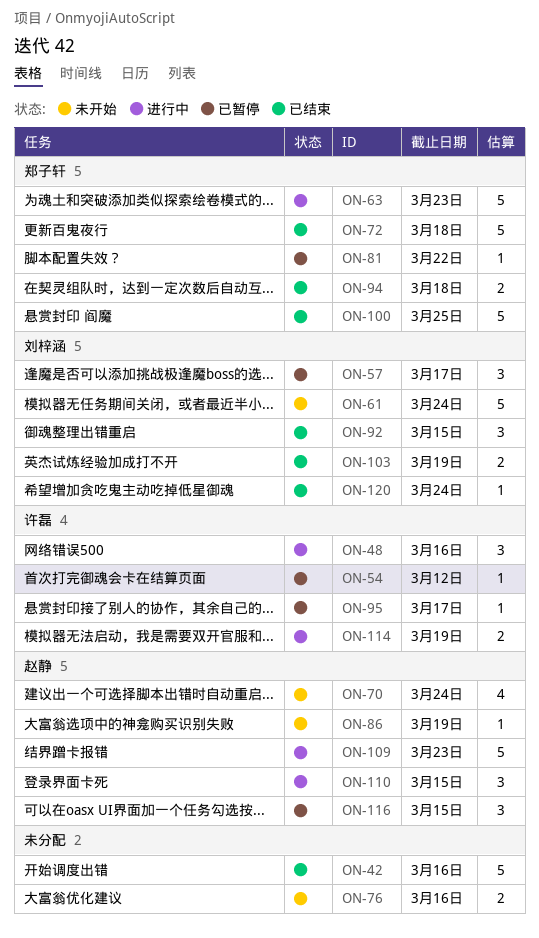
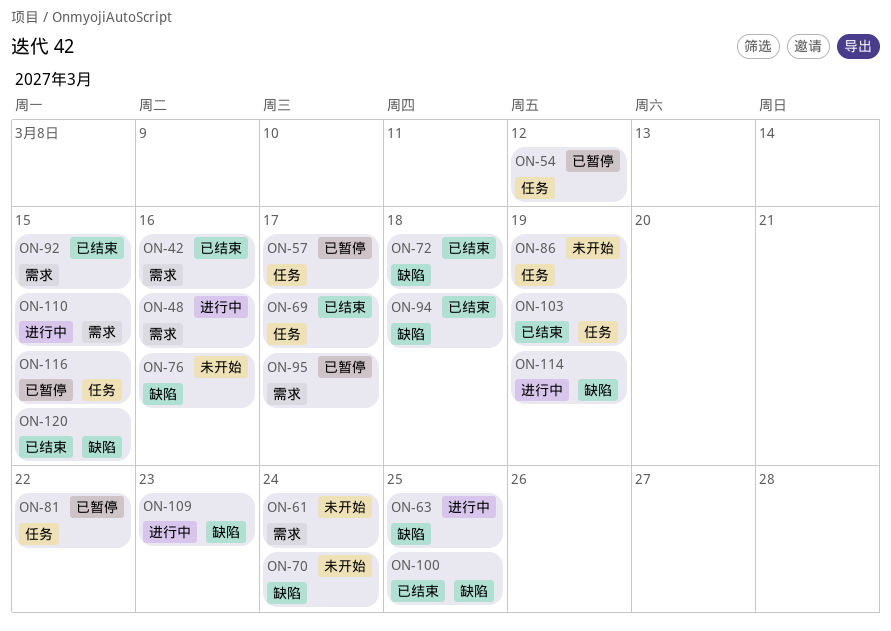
ON-63, due: Mar 23 -> Mar 25
ON-69: none -> present
ON-120, due: Mar 24 -> Mar 15

